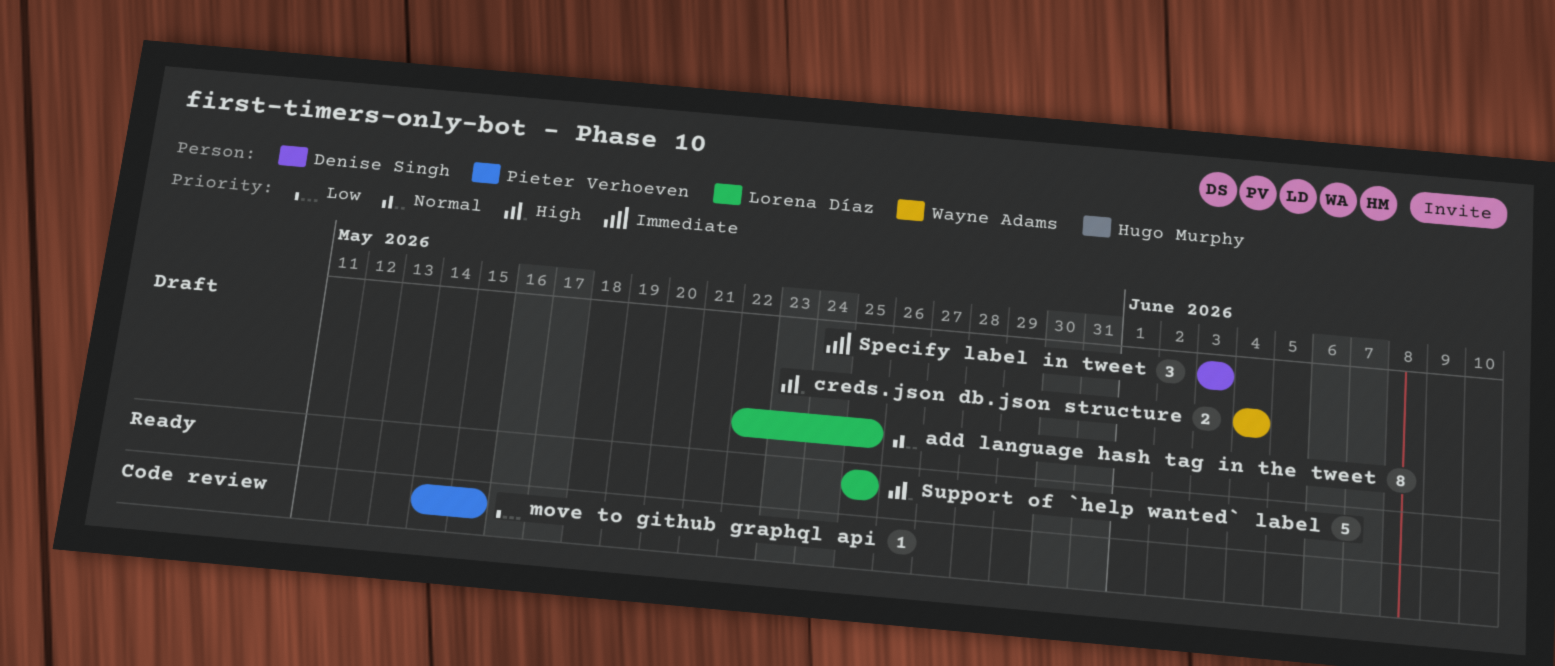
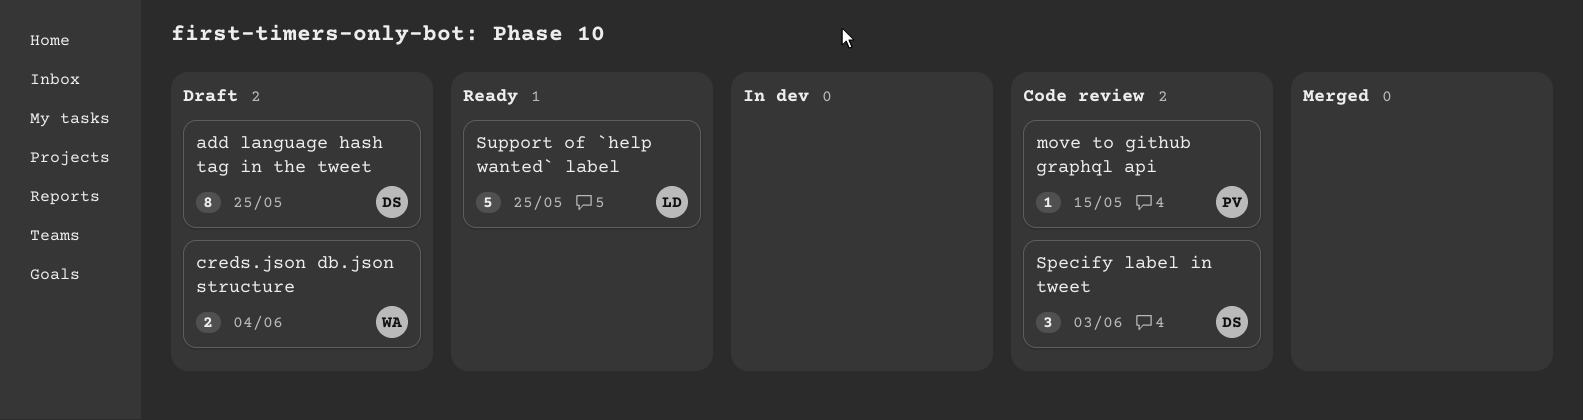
add language hash tag in the tweet, owner: Lorena Díaz -> Denise Singh
Specify label in tweet, status: Draft -> Code review

